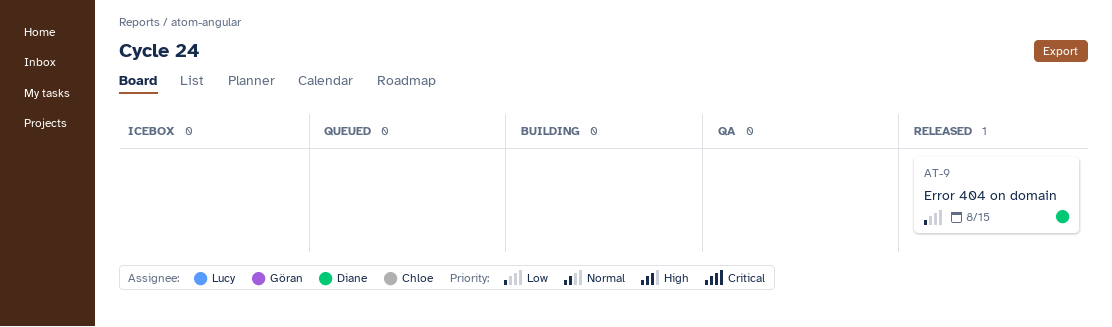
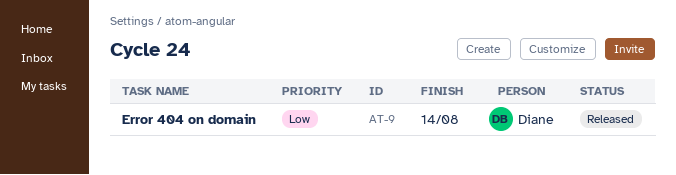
AT-9, due: Aug 15 -> Aug 14

